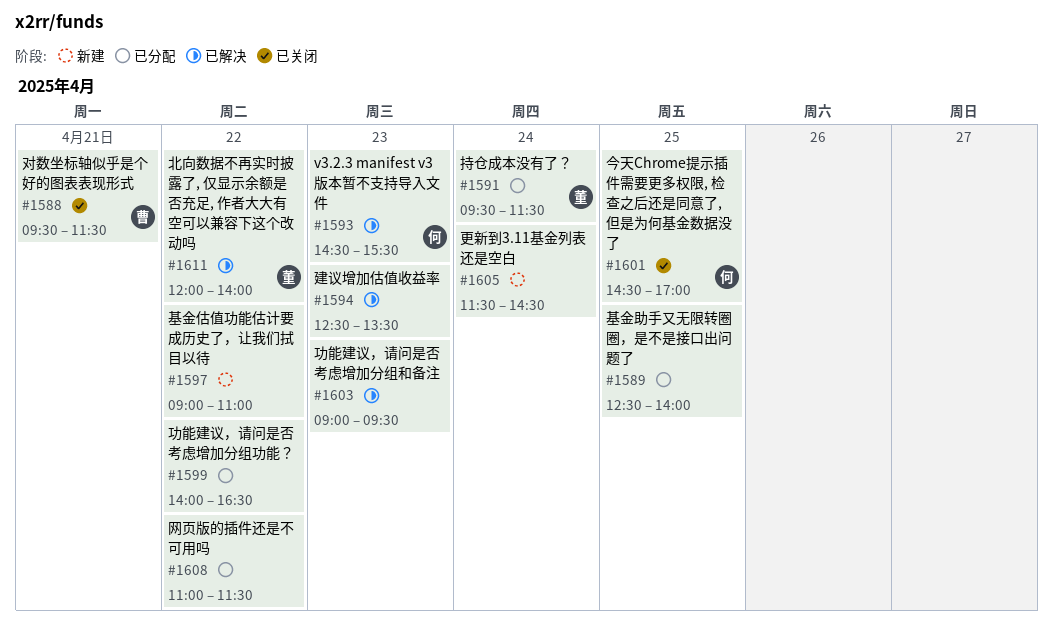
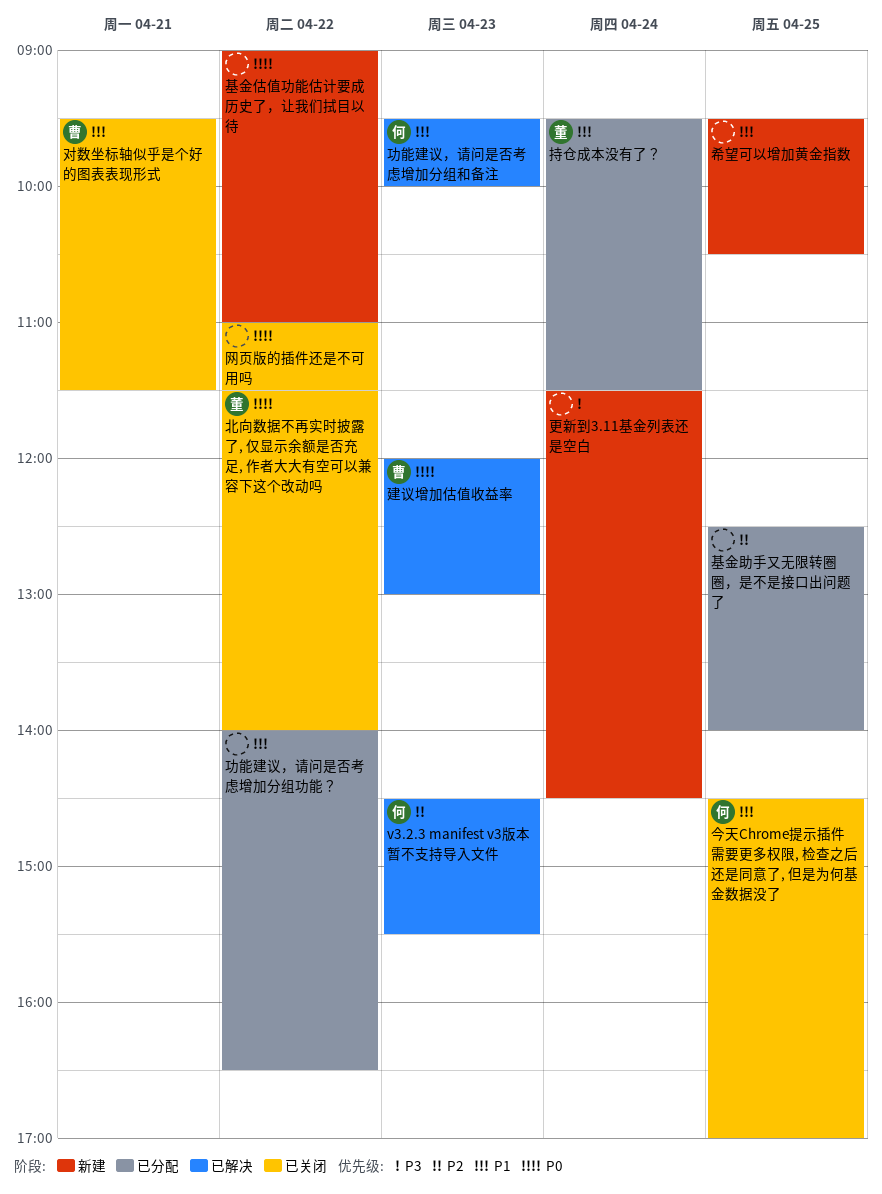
功能建议，请问是否考虑增加分组和备注, owner: none -> 何
功能建议，请问是否考虑增加分组和备注, begins: 09:00 -> 09:30
功能建议，请问是否考虑增加分组和备注, ends: 09:30 -> 10:00
北向数据不再实时披露了, 仅显示余额是否充足, 作者大大有空可以兼容下这个改动吗, status: 已解决 -> 已关闭
北向数据不再实时披露了, 仅显示余额是否充足, 作者大大有空可以兼容下这个改动吗, begins: 12:00 -> 11:30
希望可以增加黄金指数: none -> present
建议增加估值收益率, owner: none -> 曹
建议增加估值收益率, begins: 12:30 -> 12:00
建议增加估值收益率, ends: 13:30 -> 13:00
网页版的插件还是不可用吗, status: 已分配 -> 已关闭

